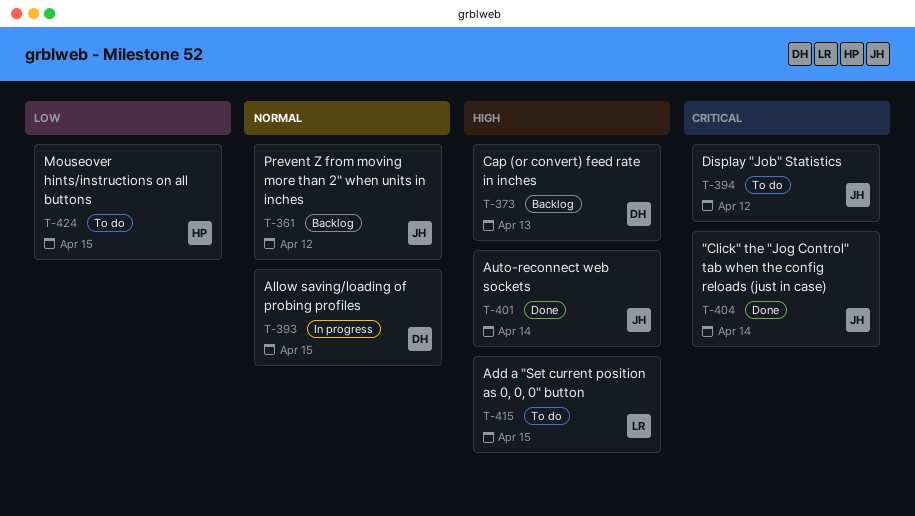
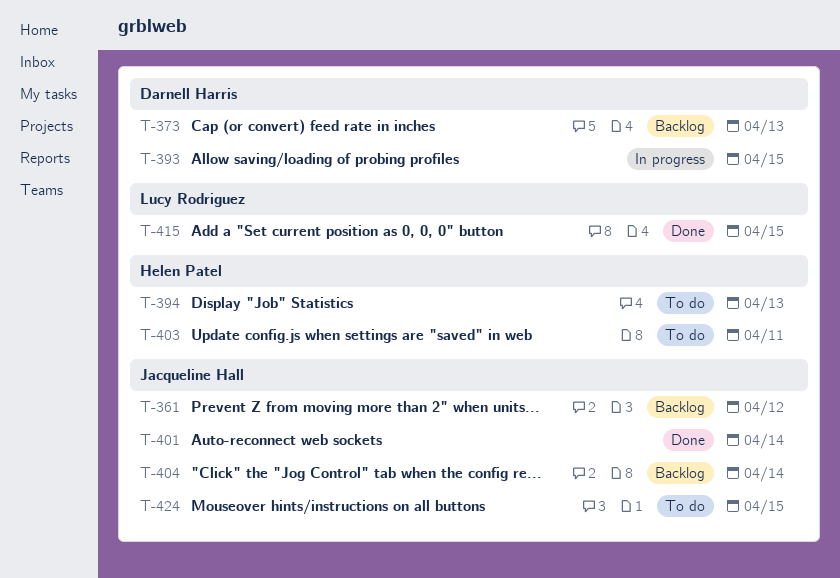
T-394, owner: Jacqueline Hall -> Helen Patel
T-394, due: Apr 12 -> Apr 13
T-403: none -> present
T-404, status: Done -> Backlog
T-415, status: To do -> Done
T-424, owner: Helen Patel -> Jacqueline Hall

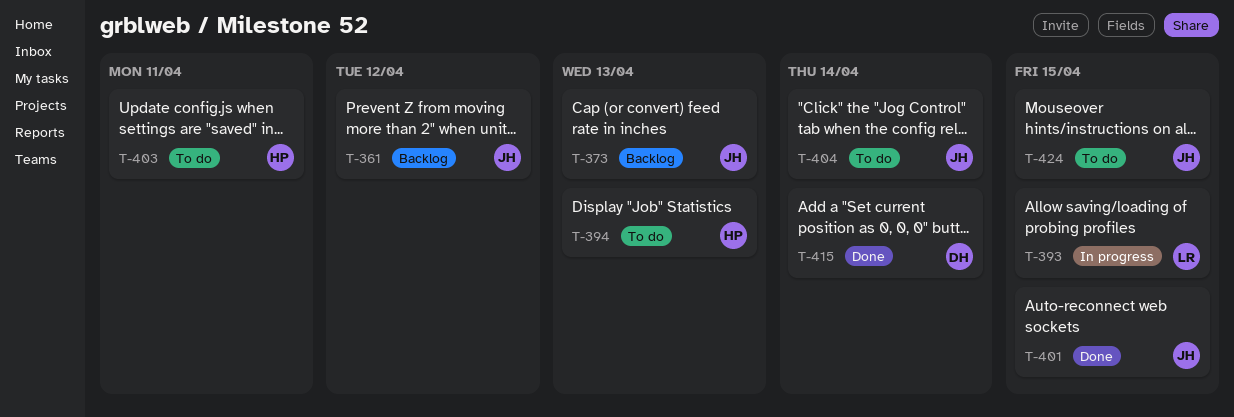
T-373, owner: Darnell Harris -> Jacqueline Hall
T-393, owner: Darnell Harris -> Lucy Rodriguez
T-401, due: Apr 14 -> Apr 15
T-404, status: Backlog -> To do
T-415, owner: Lucy Rodriguez -> Darnell Harris
T-415, due: Apr 15 -> Apr 14

